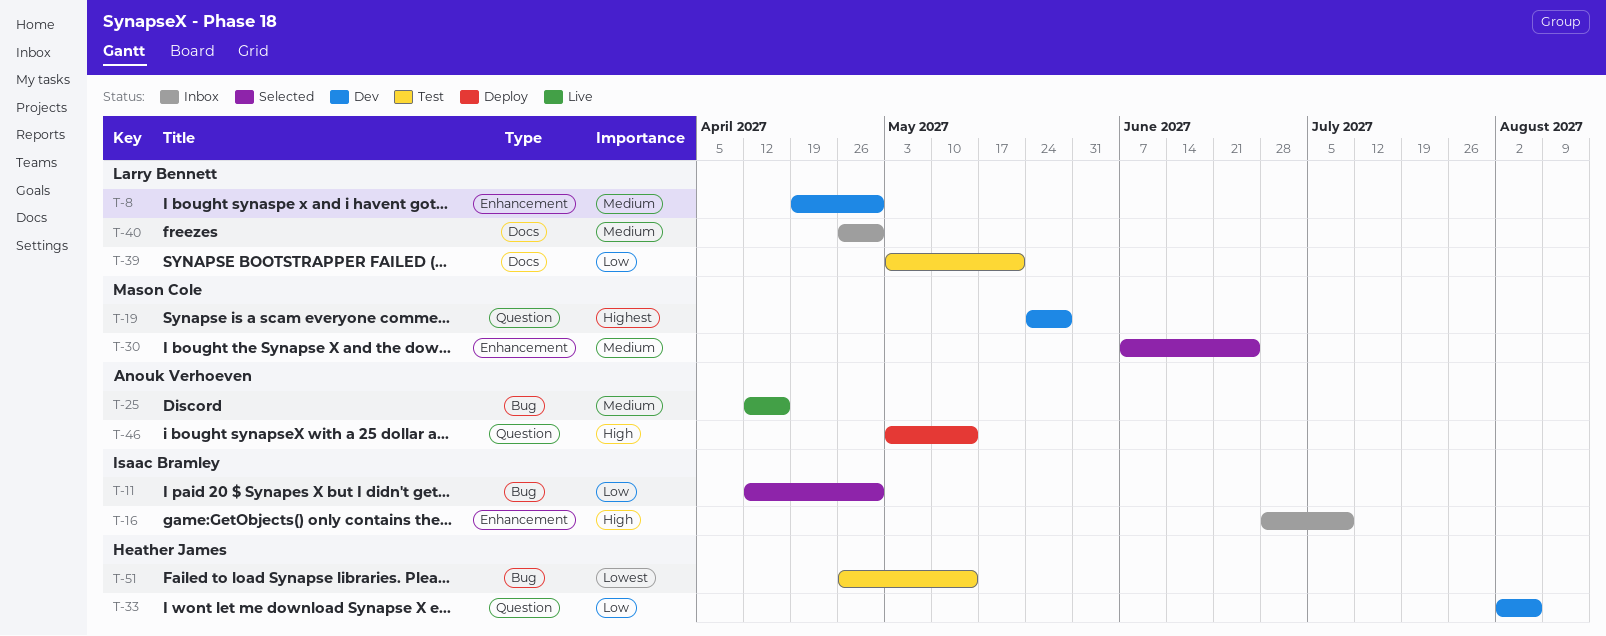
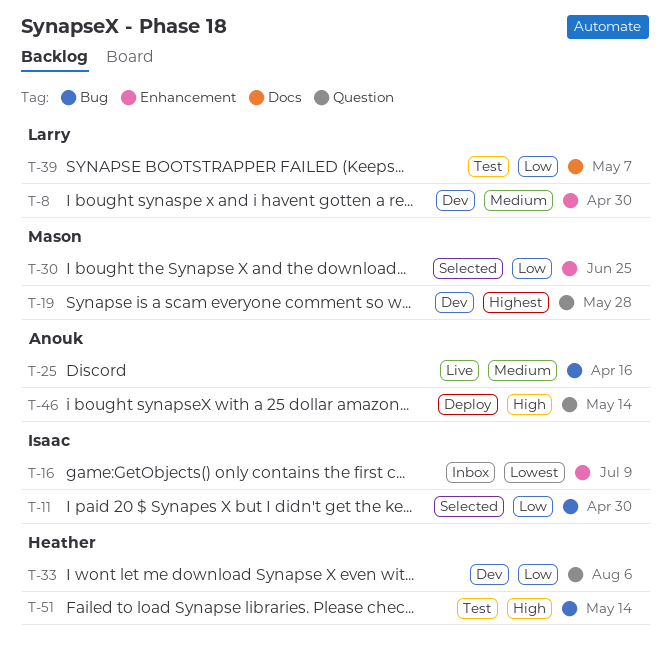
T-16, priority: High -> Lowest
T-30, priority: Medium -> Low
T-39, due: May 21 -> May 7
T-40: present -> none
T-51, priority: Lowest -> High

